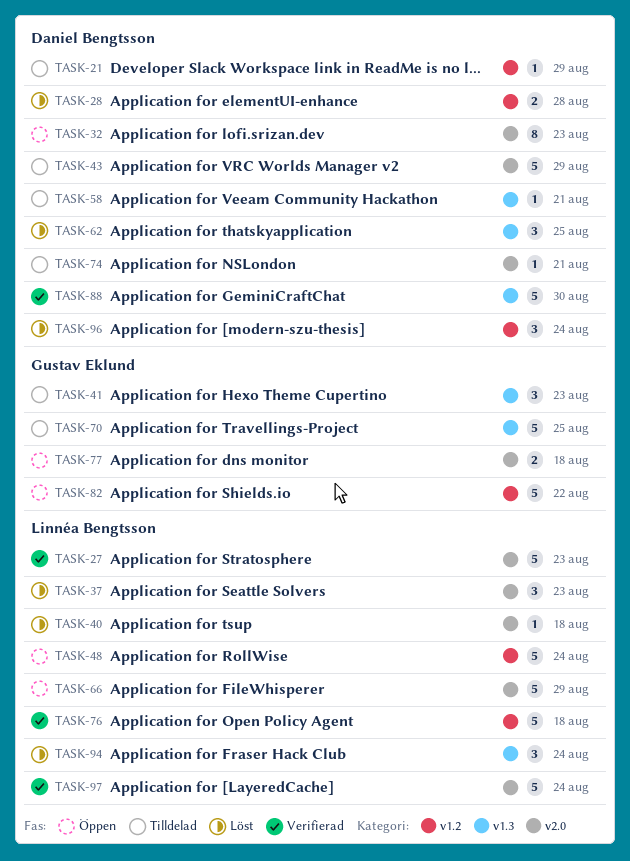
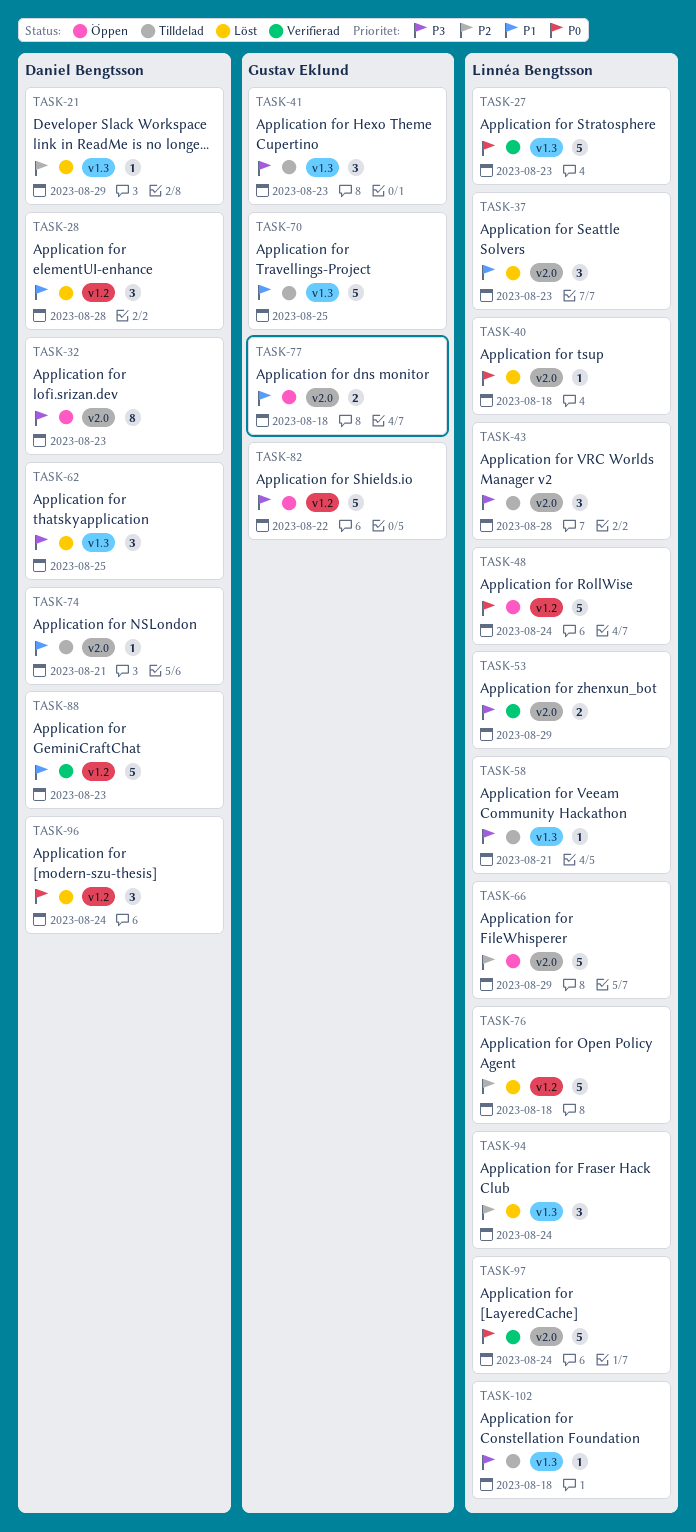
TASK-21, status: Tilldelad -> Löst
TASK-21, label: v1.2 -> v1.3
TASK-27, label: v2.0 -> v1.3
TASK-28, estimate: 2 -> 3
TASK-43, owner: Daniel Bengtsson -> Linnéa Bengtsson
TASK-43, estimate: 5 -> 3
TASK-43, due: Aug 29 -> Aug 28
TASK-53: none -> present
TASK-58, owner: Daniel Bengtsson -> Linnéa Bengtsson
TASK-76, status: Verifierad -> Löst
TASK-88, label: v1.3 -> v1.2
TASK-88, due: Aug 30 -> Aug 23
TASK-102: none -> present

